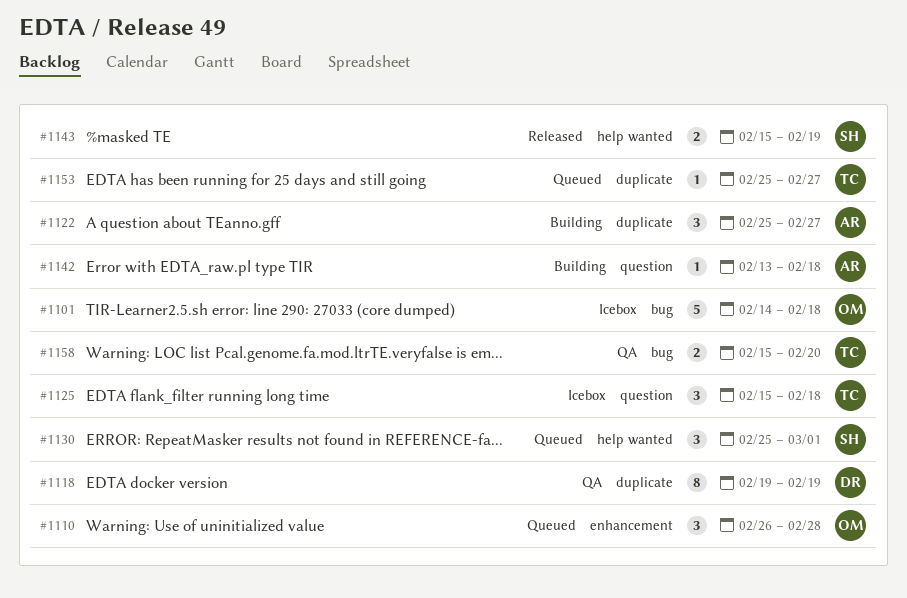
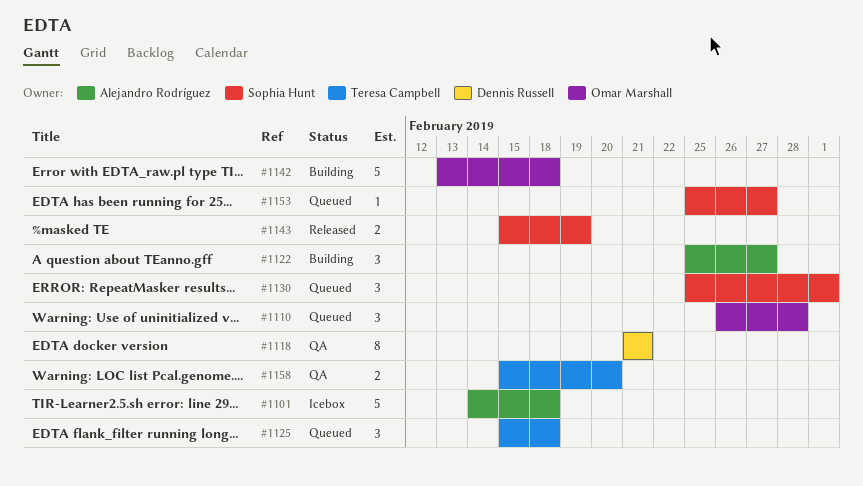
#1101, owner: Omar Marshall -> Alejandro Rodríguez
#1118, start: Feb 19 -> Feb 21
#1118, due: Feb 19 -> Feb 21
#1125, status: Icebox -> Queued
#1142, owner: Alejandro Rodríguez -> Omar Marshall
#1142, estimate: 1 -> 5
#1153, owner: Teresa Campbell -> Sophia Hunt

